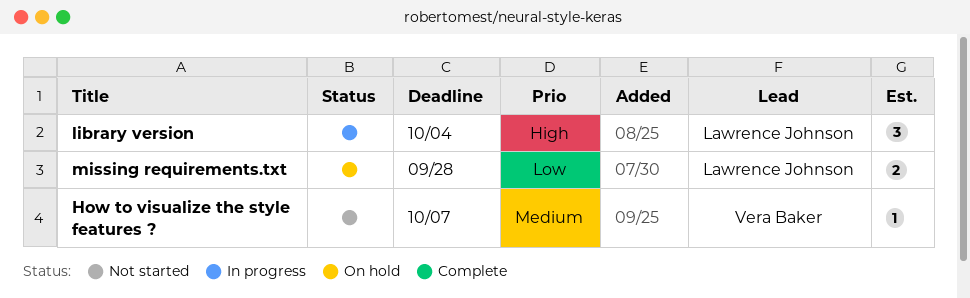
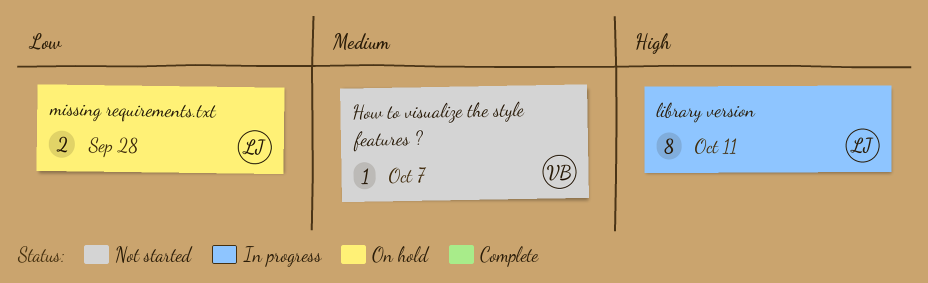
library version, estimate: 3 -> 8
library version, due: Oct 4 -> Oct 11

